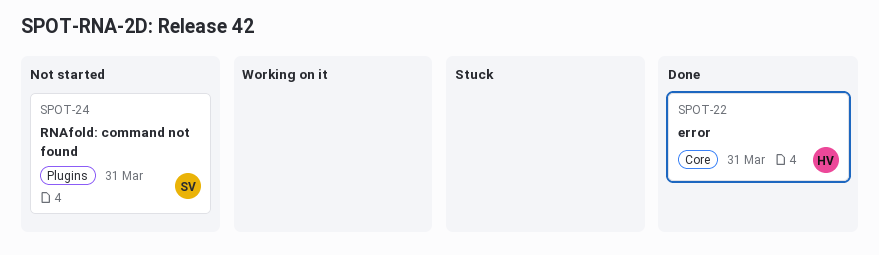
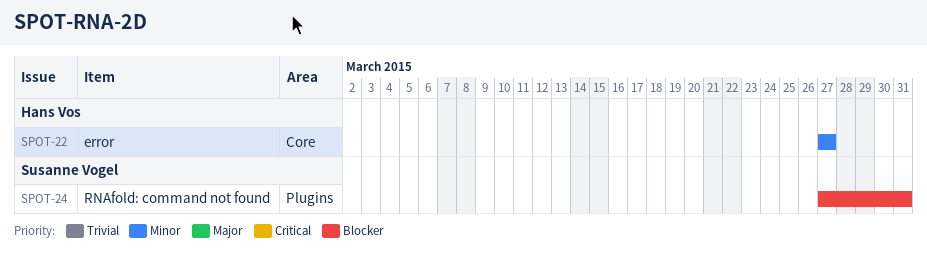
SPOT-22, due: Mar 31 -> Mar 27

